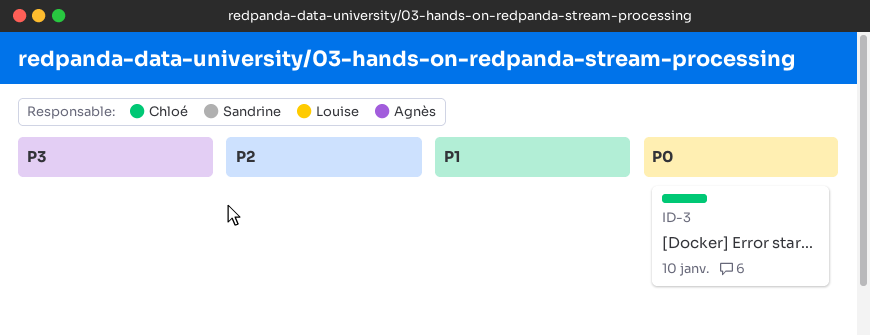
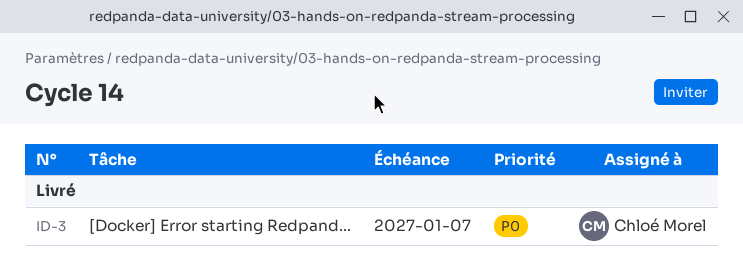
ID-3, due: Jan 10 -> Jan 7

